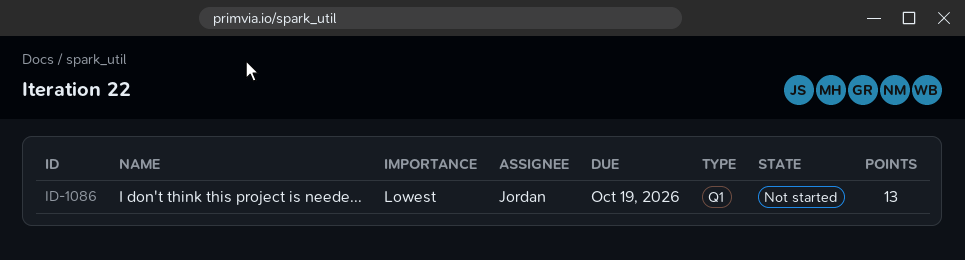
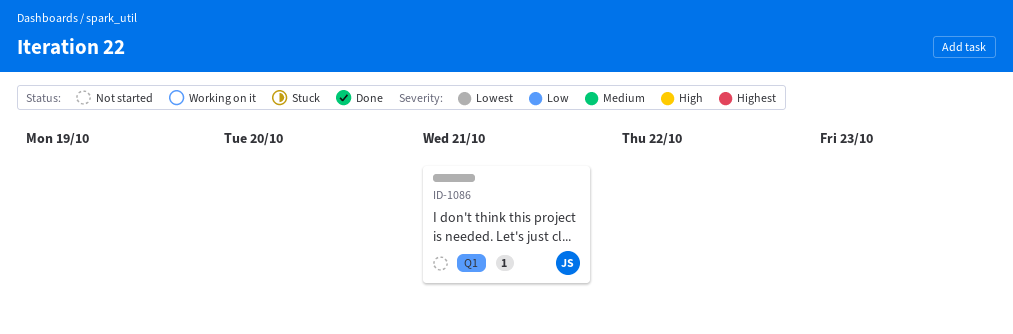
ID-1086, estimate: 13 -> 1
ID-1086, due: Oct 19 -> Oct 21

